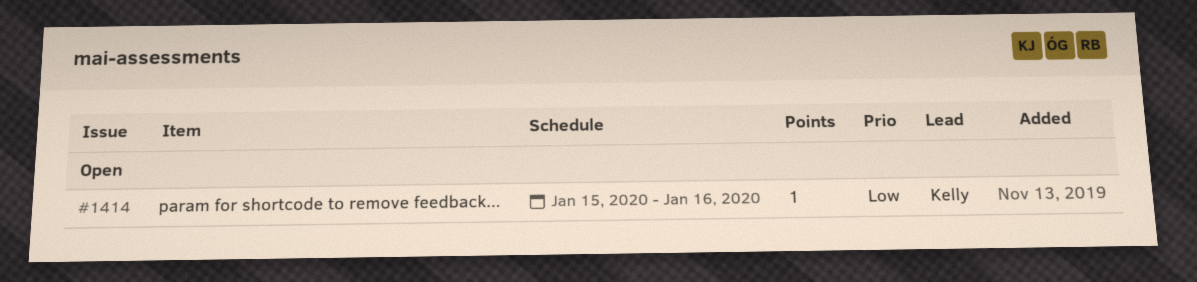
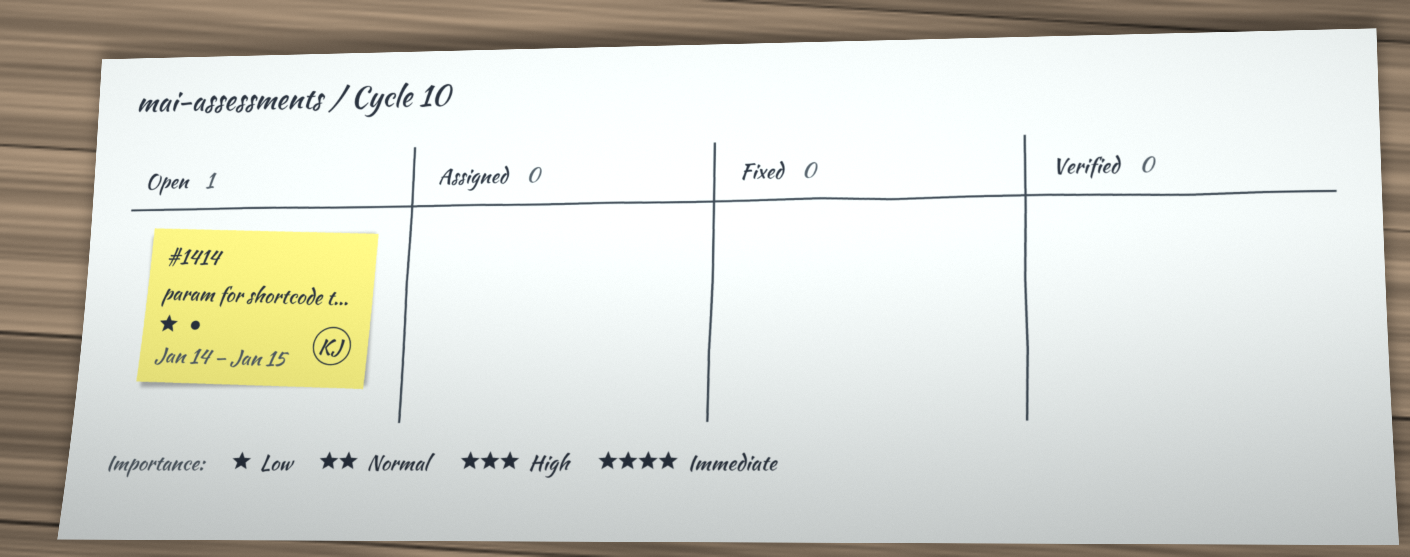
#1414, start: Jan 15 -> Jan 14
#1414, due: Jan 16 -> Jan 15

